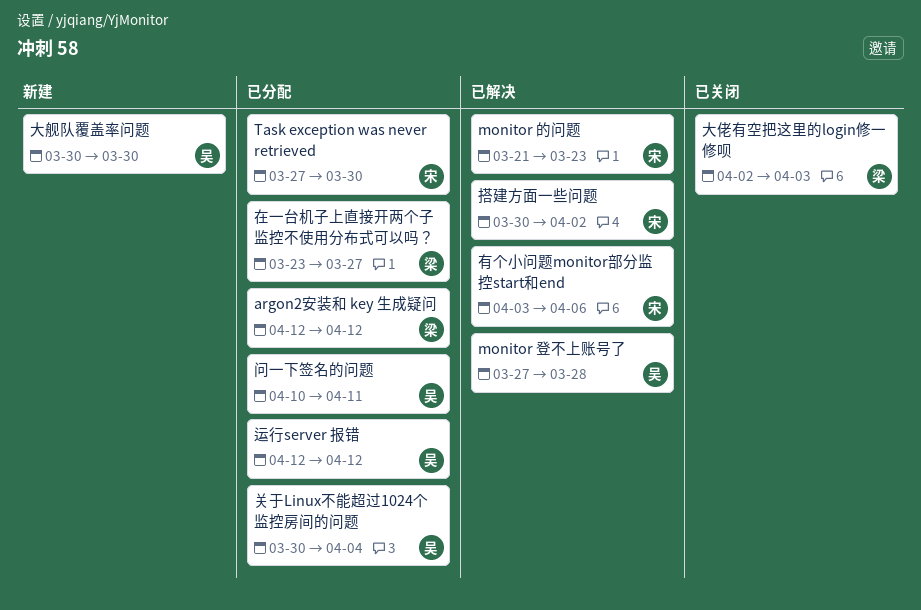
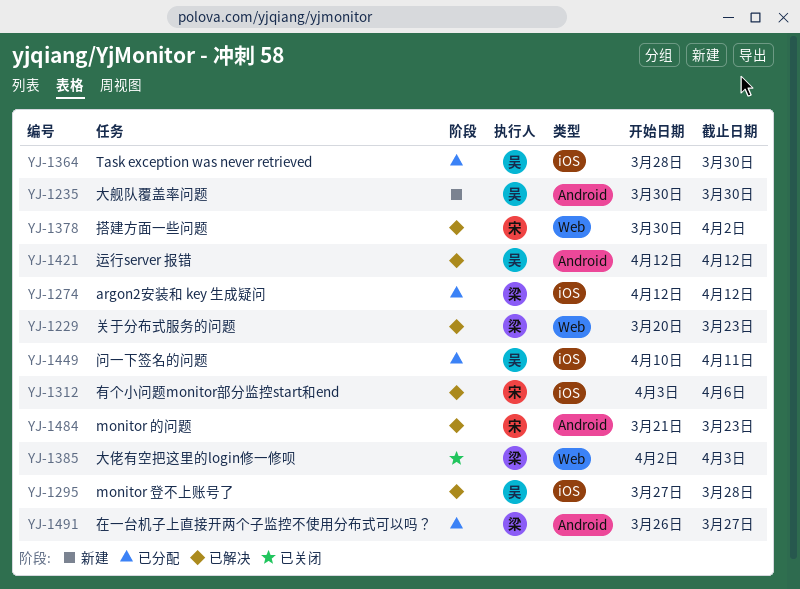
Task exception was never retrieved, owner: 宋 -> 吴
Task exception was never retrieved, start: Mar 27 -> Mar 28
关于Linux不能超过1024个监控房间的问题: present -> none
关于分布式服务的问题: none -> present
在一台机子上直接开两个子监控不使用分布式可以吗？, start: Mar 23 -> Mar 26
运行server 报错, status: 已分配 -> 已解决

